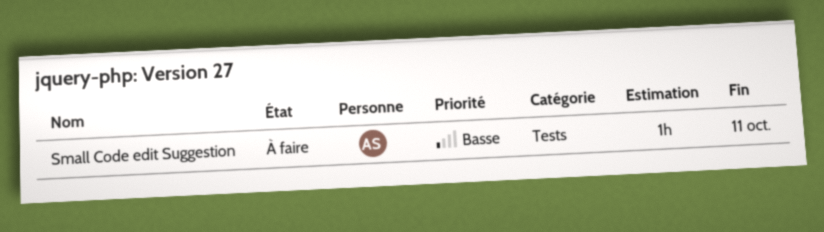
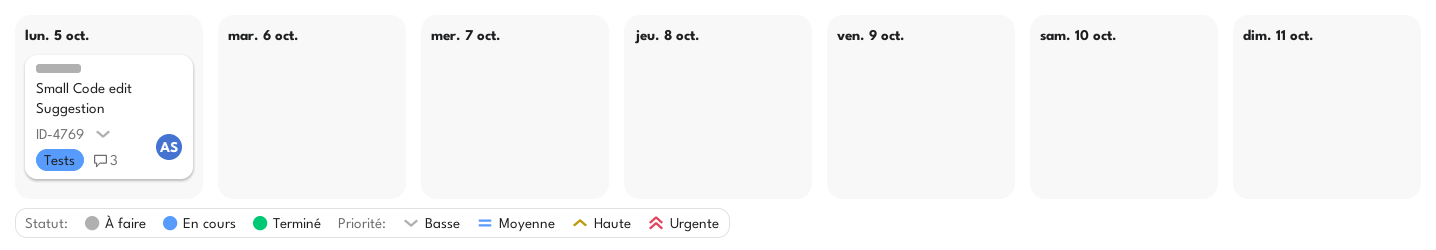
Small Code edit Suggestion, due: Oct 11 -> Oct 5

